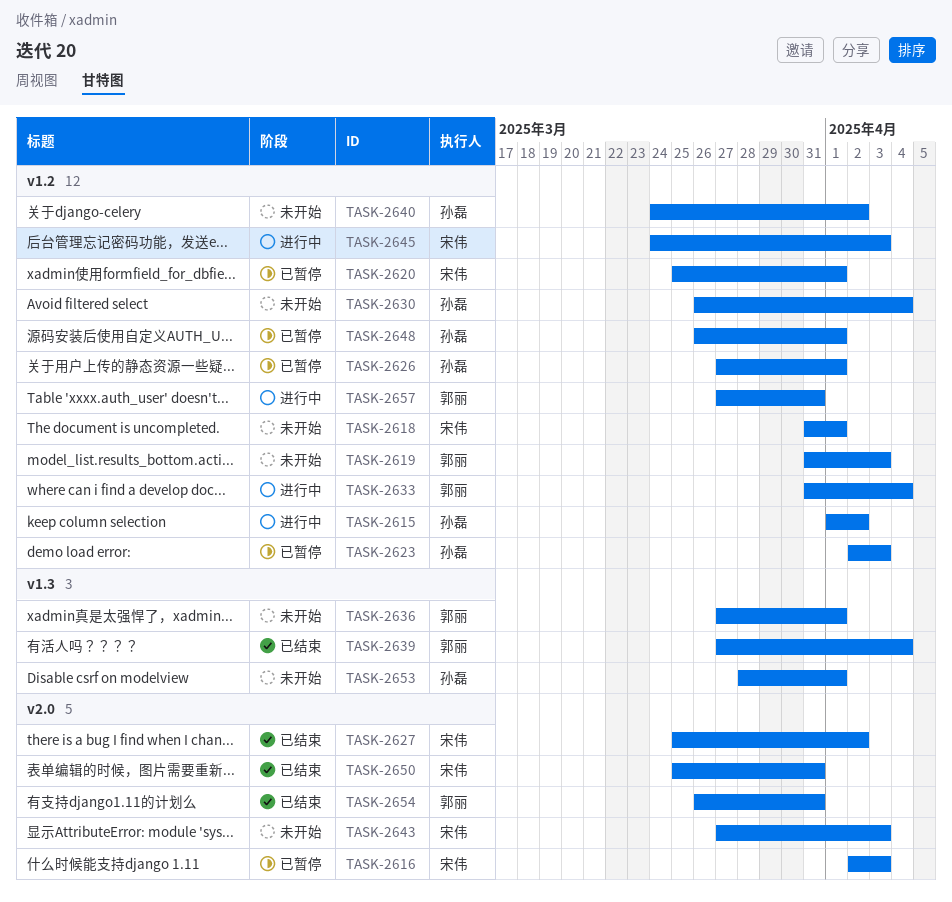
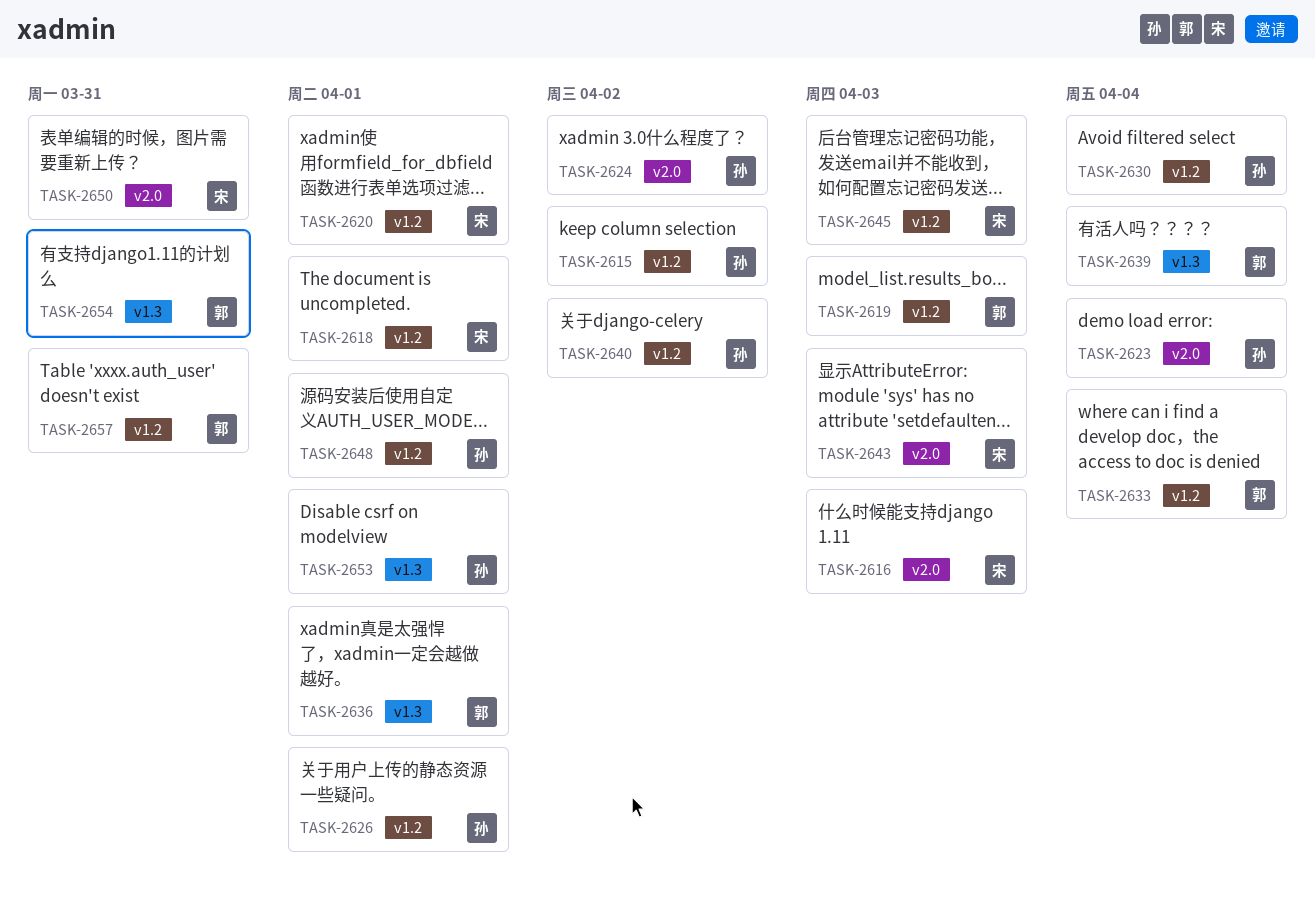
TASK-2623, label: v1.2 -> v2.0
TASK-2623, due: Apr 3 -> Apr 4
TASK-2624: none -> present
TASK-2627: present -> none
TASK-2654, label: v2.0 -> v1.3

